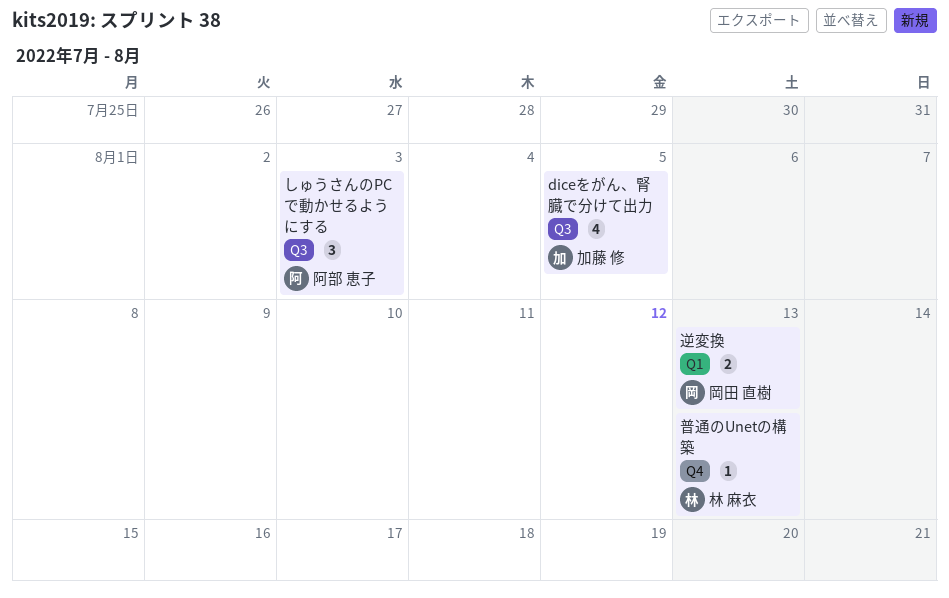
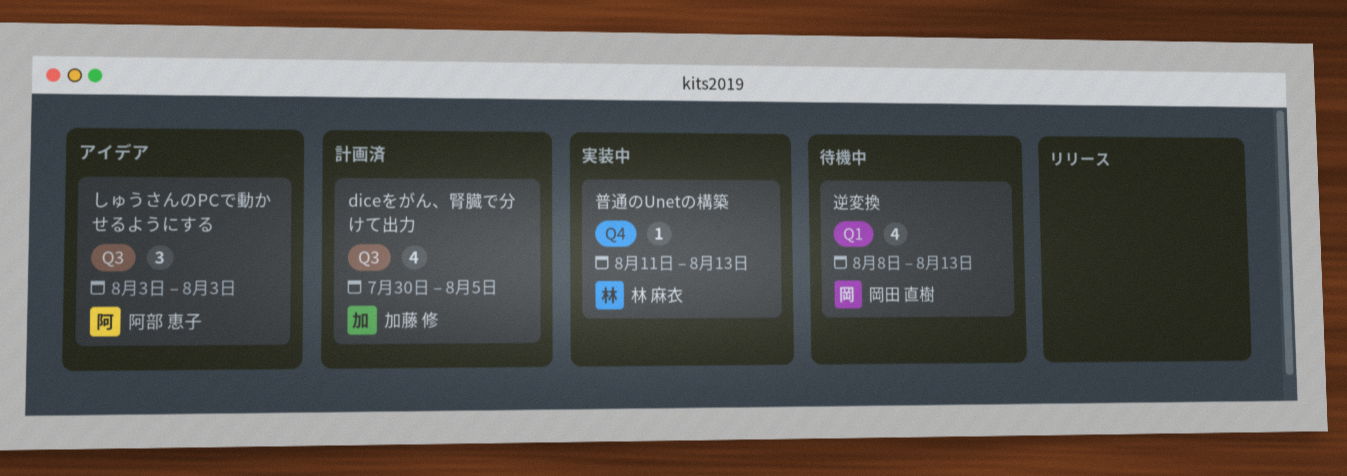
逆変換, estimate: 2 -> 4

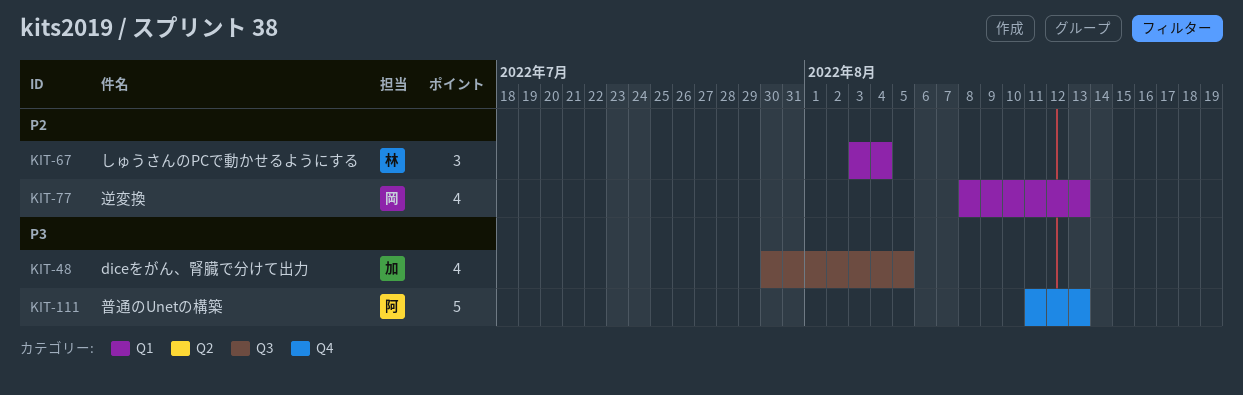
しゅうさんのPCで動かせるようにする, owner: 阿部 恵子 -> 林 麻衣
しゅうさんのPCで動かせるようにする, label: Q3 -> Q1
しゅうさんのPCで動かせるようにする, due: Aug 3 -> Aug 4
普通のUnetの構築, owner: 林 麻衣 -> 阿部 恵子
普通のUnetの構築, estimate: 1 -> 5

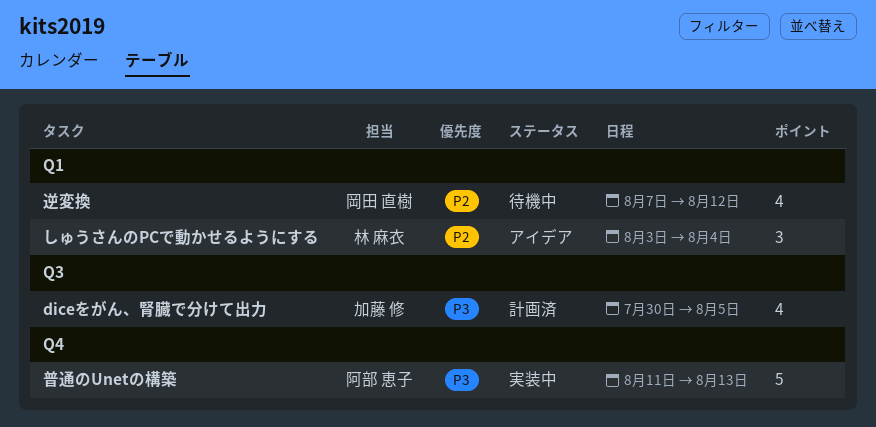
逆変換, start: Aug 8 -> Aug 7
逆変換, due: Aug 13 -> Aug 12

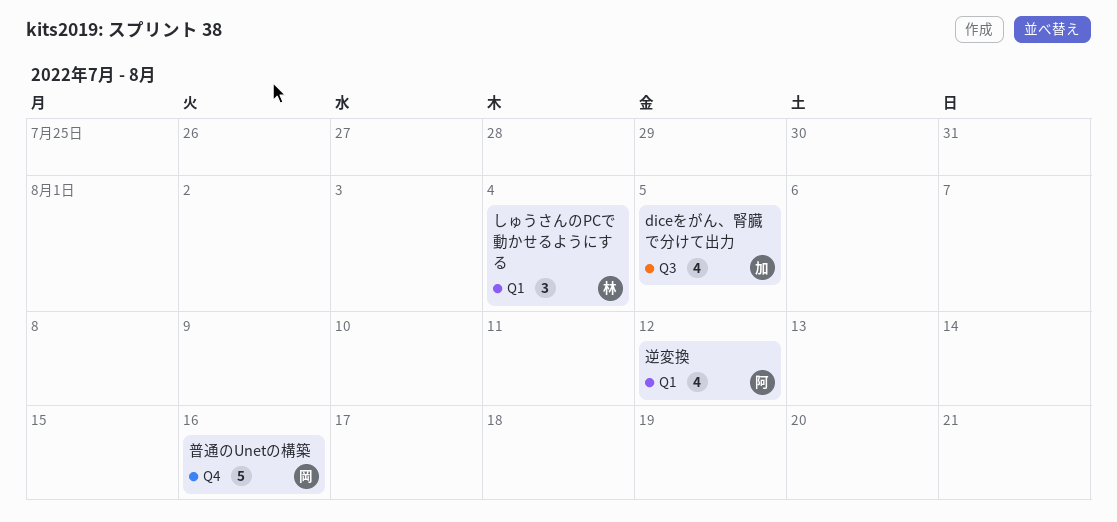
普通のUnetの構築, owner: 阿部 恵子 -> 岡田 直樹
普通のUnetの構築, due: Aug 13 -> Aug 16
逆変換, owner: 岡田 直樹 -> 阿部 恵子

